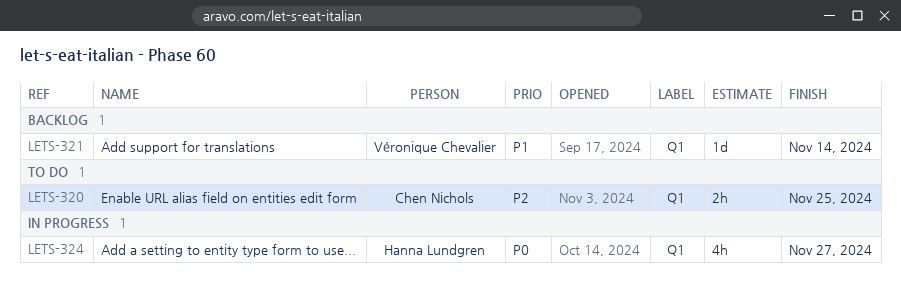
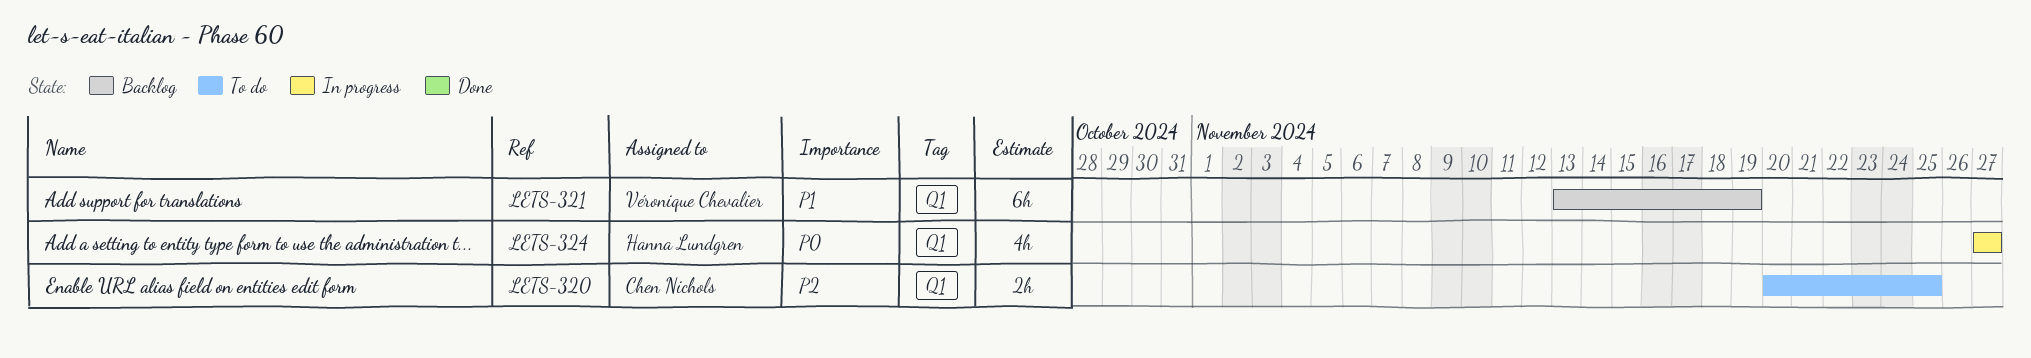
LETS-321, estimate: 1d -> 6h
LETS-321, due: Nov 14 -> Nov 19

